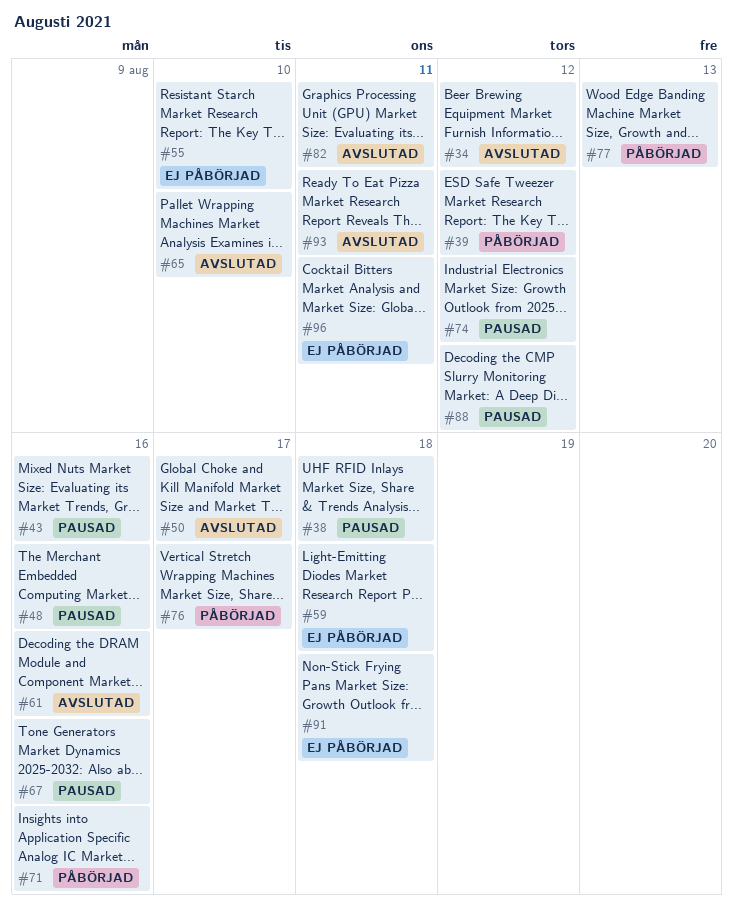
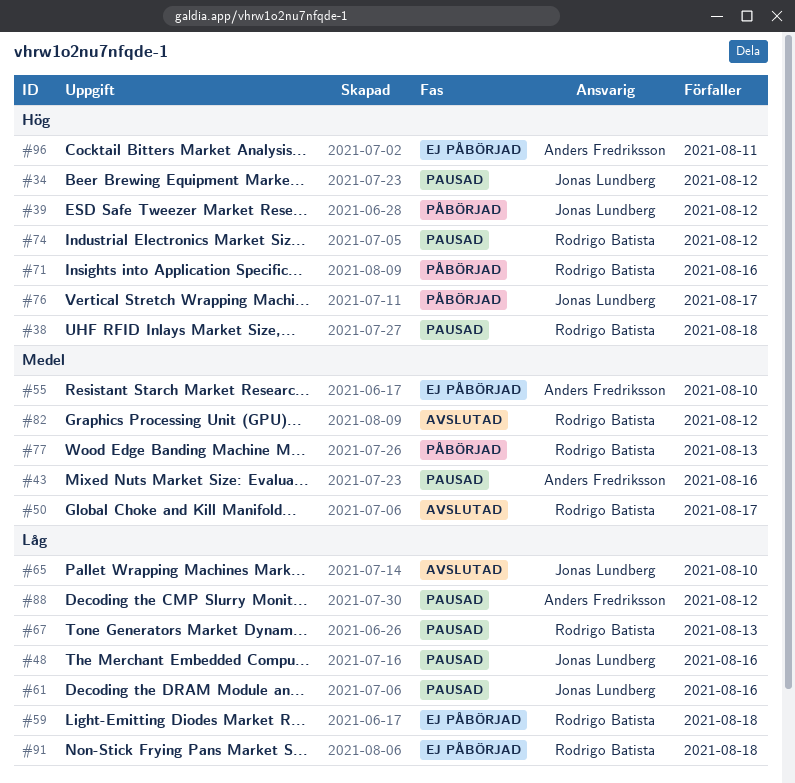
#34, status: Avslutad -> Pausad
#61, status: Avslutad -> Pausad
#67, due: Aug 16 -> Aug 13
#82, due: Aug 11 -> Aug 12
#93: present -> none

